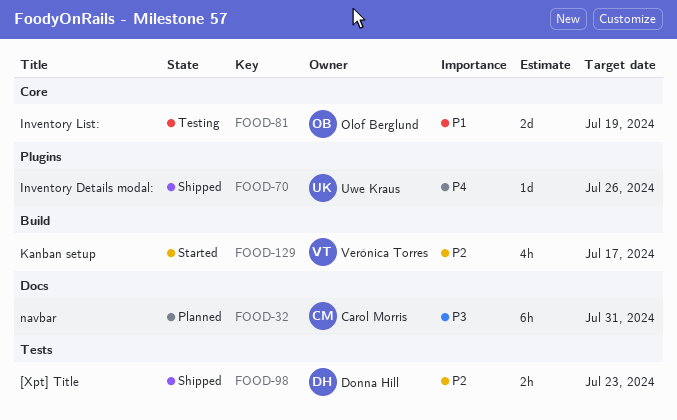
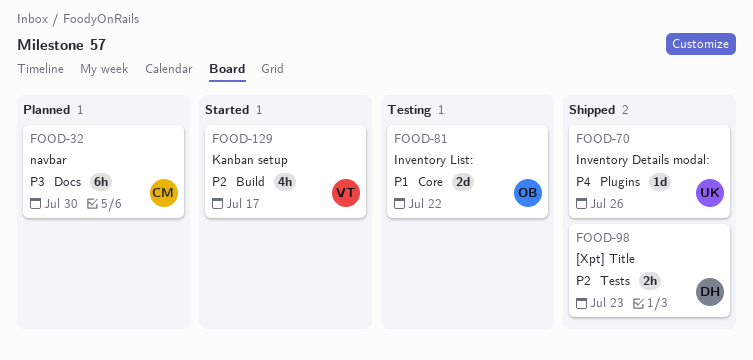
FOOD-32, due: Jul 31 -> Jul 30
FOOD-81, due: Jul 19 -> Jul 22

